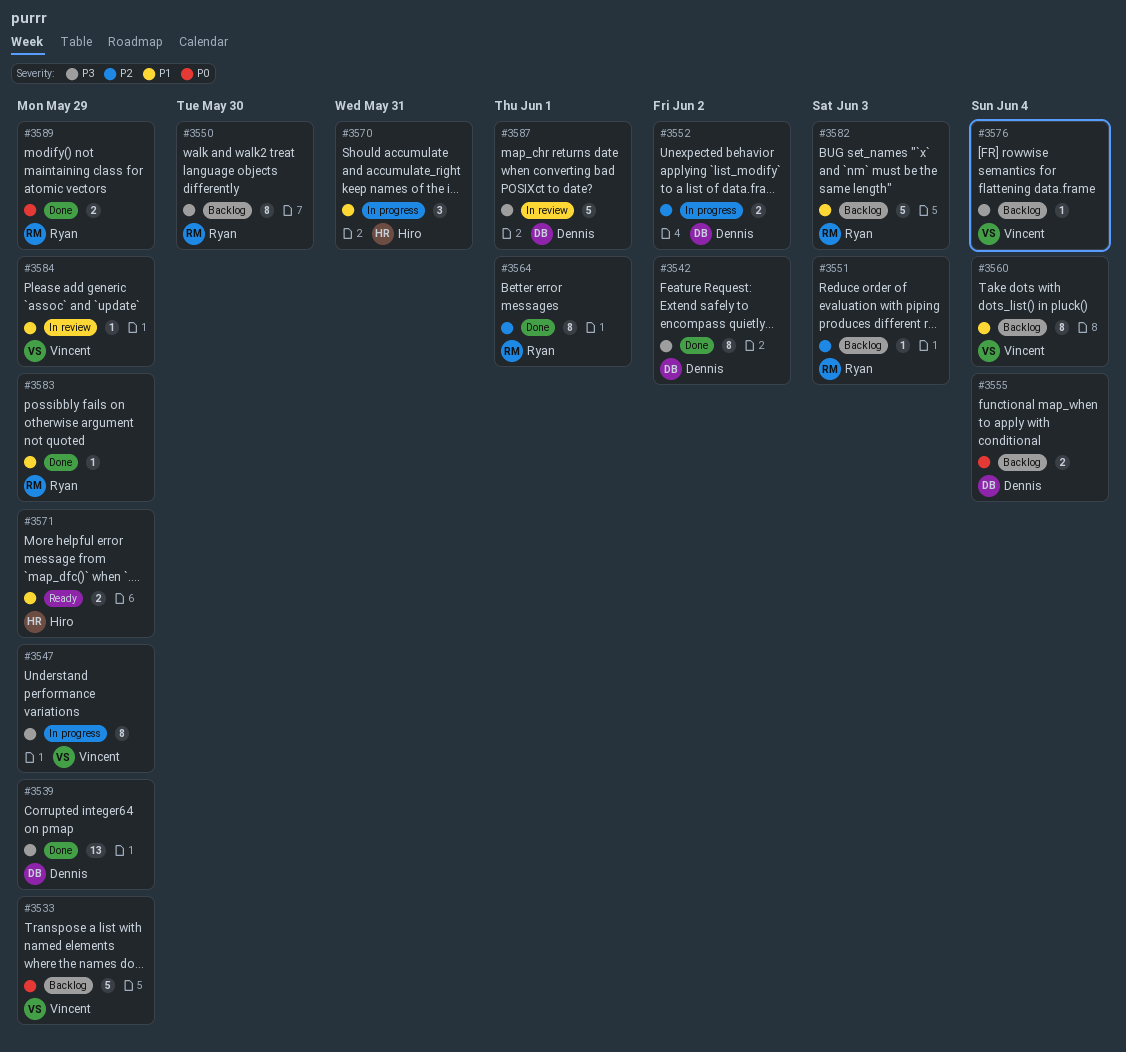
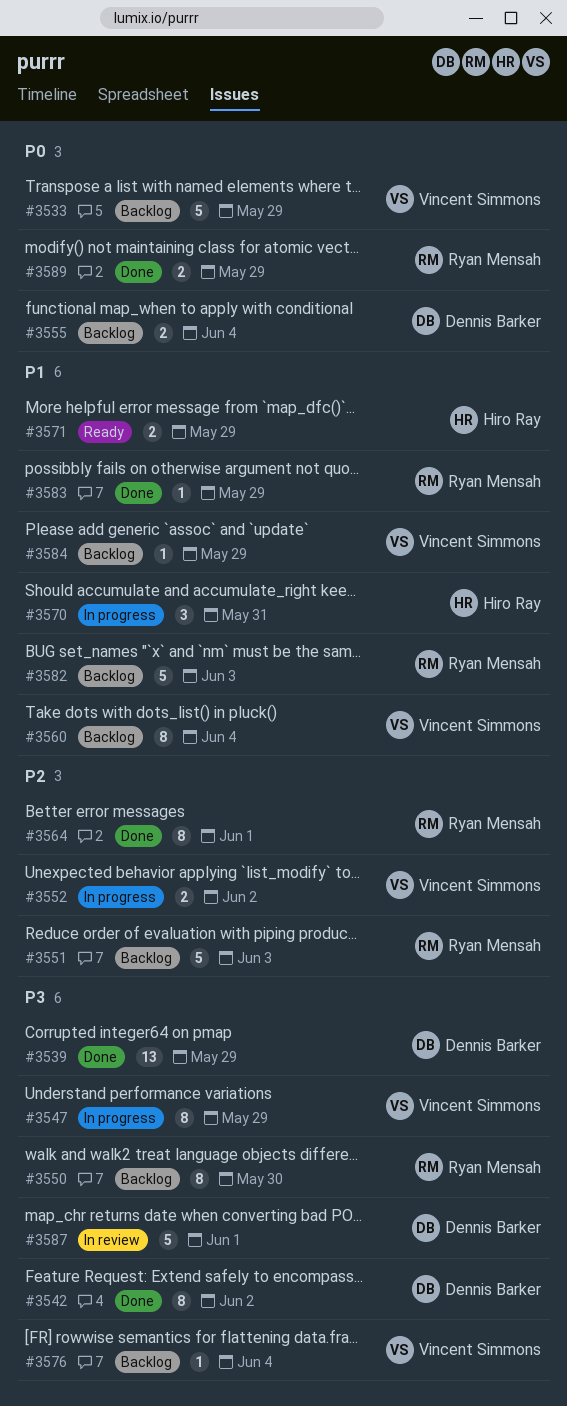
#3551, estimate: 1 -> 5
#3552, owner: Dennis Barker -> Vincent Simmons
#3584, status: In review -> Backlog

